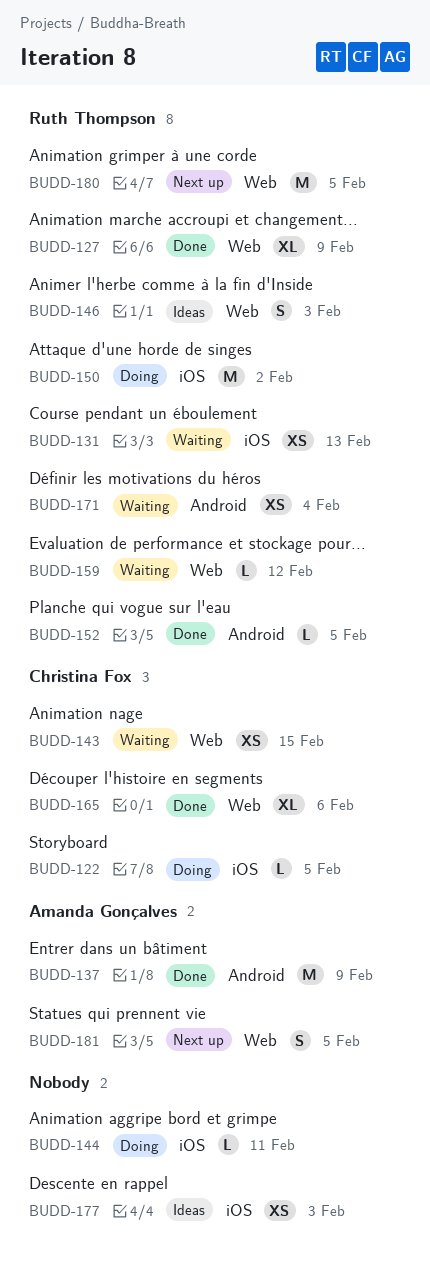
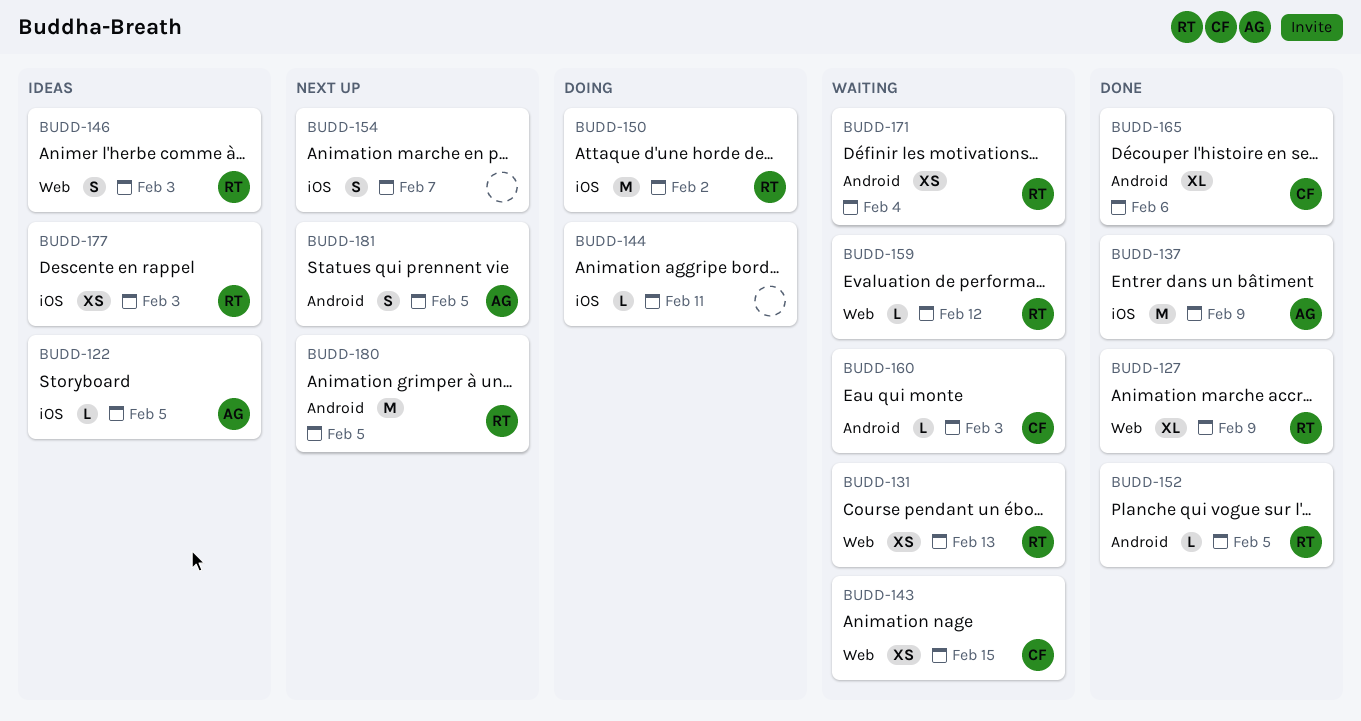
BUDD-122, status: Doing -> Ideas
BUDD-122, owner: Christina Fox -> Amanda Gonçalves
BUDD-131, label: iOS -> Web
BUDD-137, label: Android -> iOS
BUDD-154: none -> present
BUDD-160: none -> present
BUDD-165, label: Web -> Android
BUDD-177, owner: none -> Ruth Thompson
BUDD-180, label: Web -> Android
BUDD-181, label: Web -> Android

